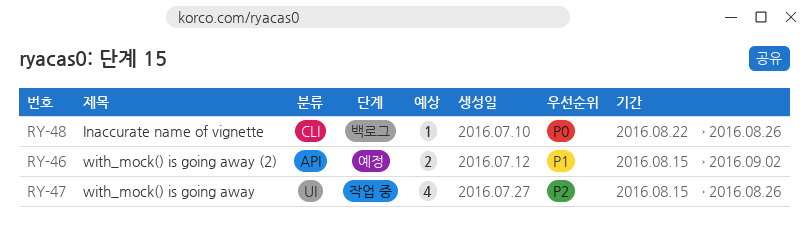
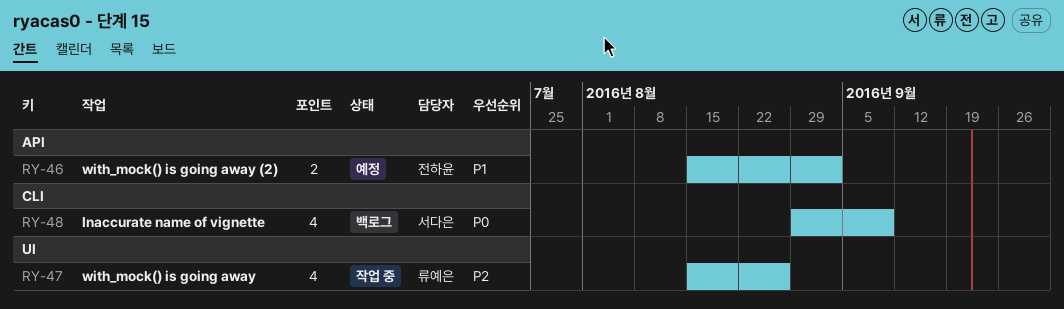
RY-48, estimate: 1 -> 4
RY-48, start: Aug 22 -> Aug 29
RY-48, due: Aug 26 -> Sep 9

